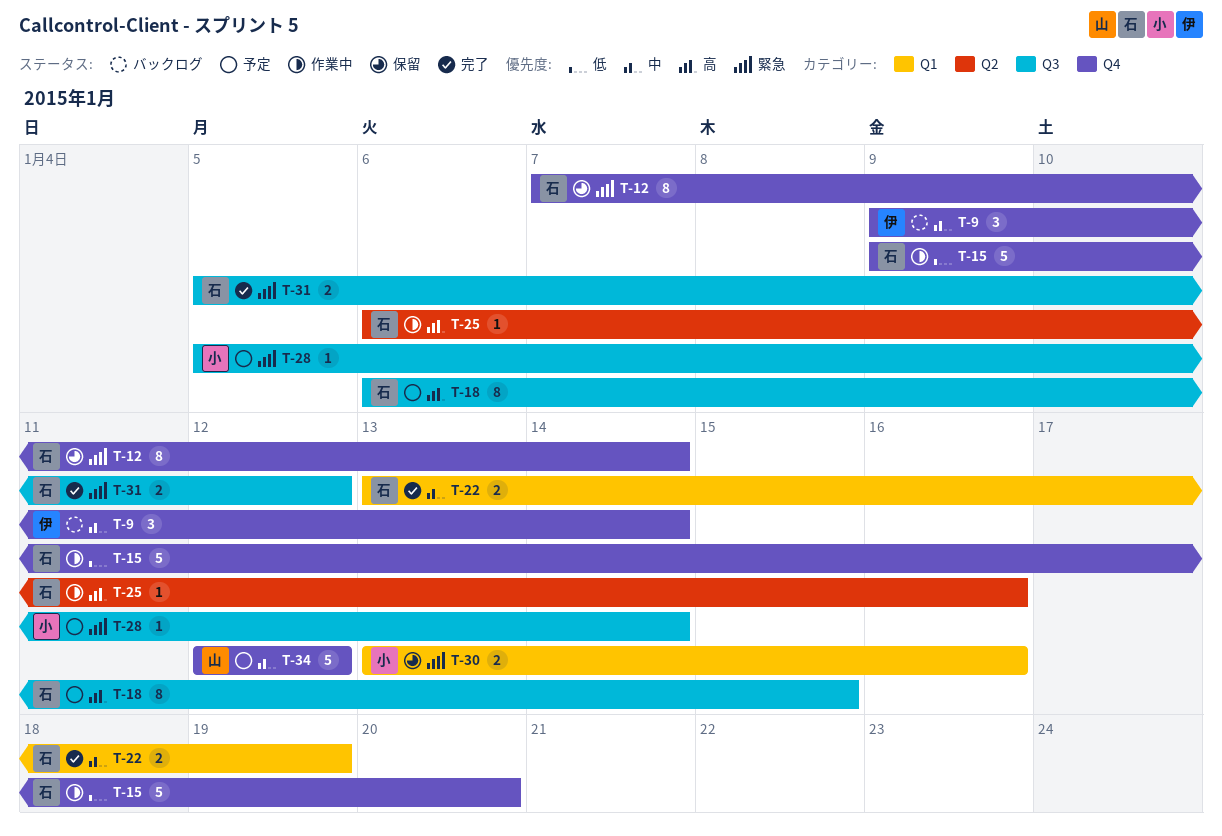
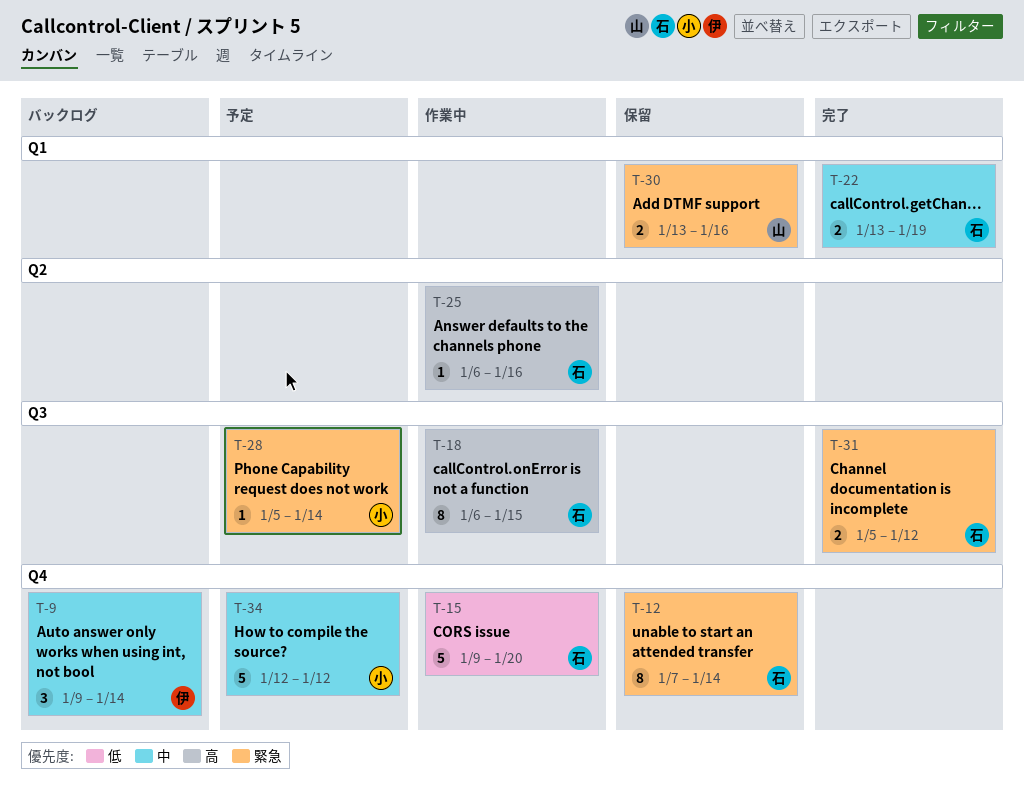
T-18, status: 予定 -> 作業中
T-30, owner: 小 -> 山
T-34, owner: 山 -> 小

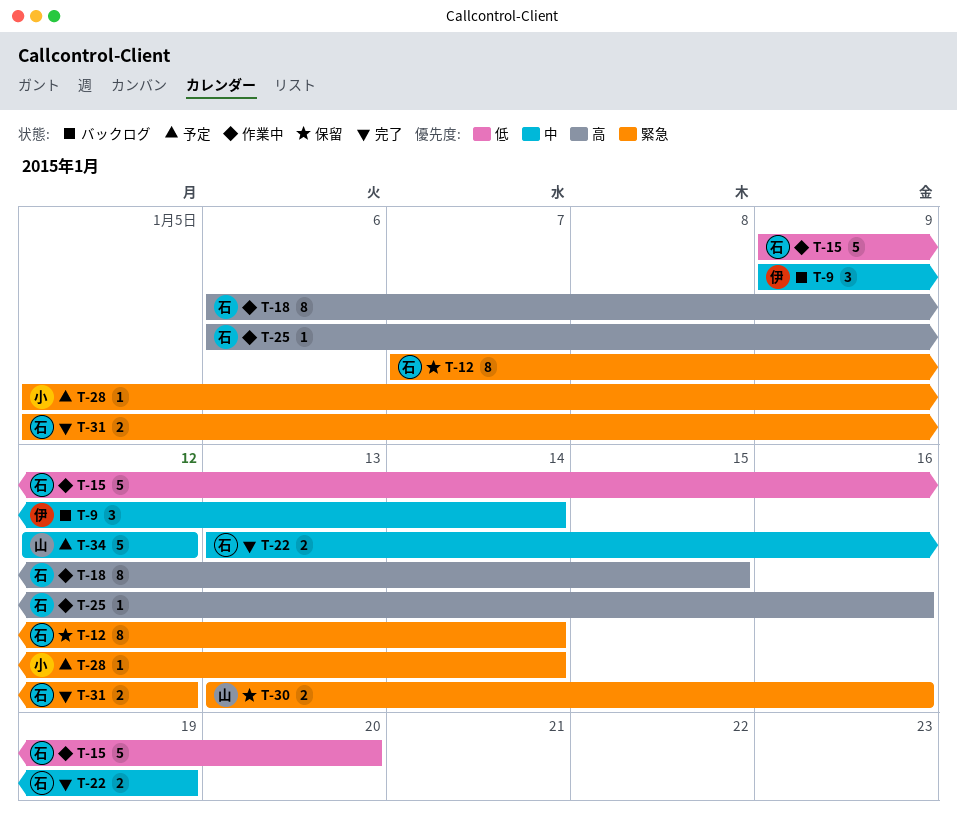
T-34, owner: 小 -> 山

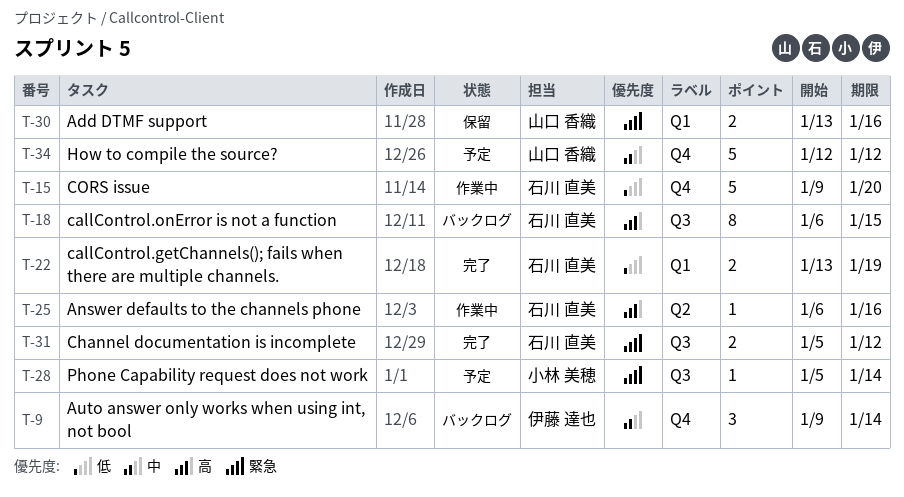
T-12: present -> none
T-18, status: 作業中 -> バックログ
T-22, priority: 中 -> 低

